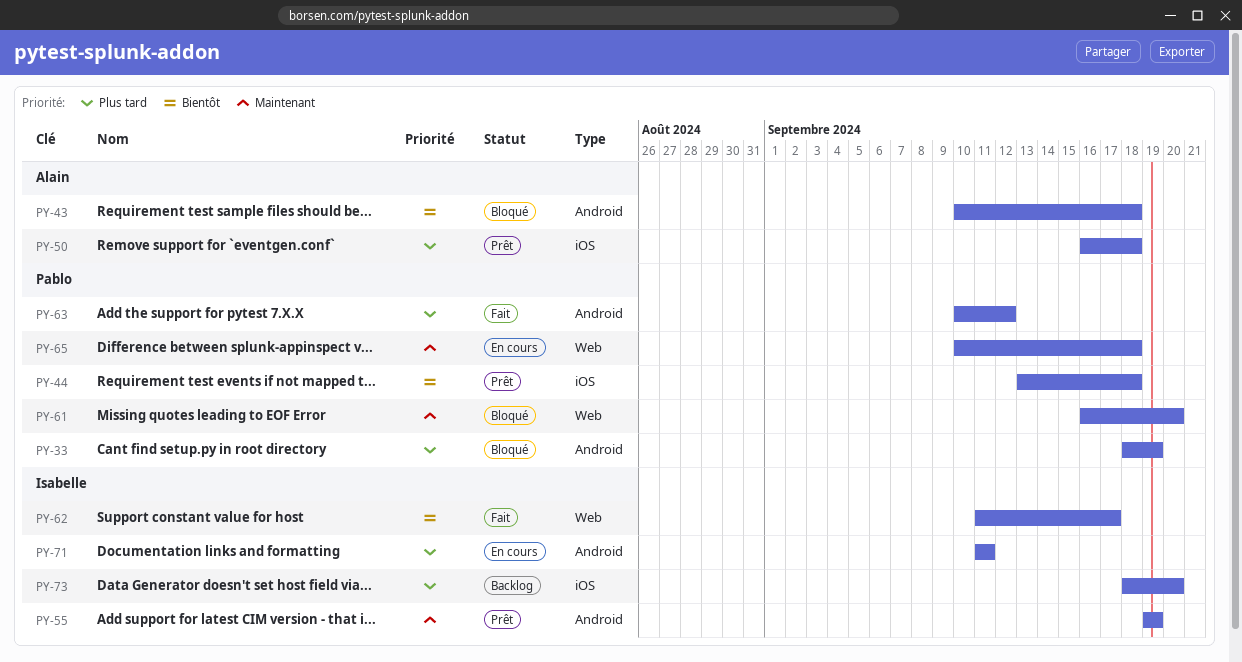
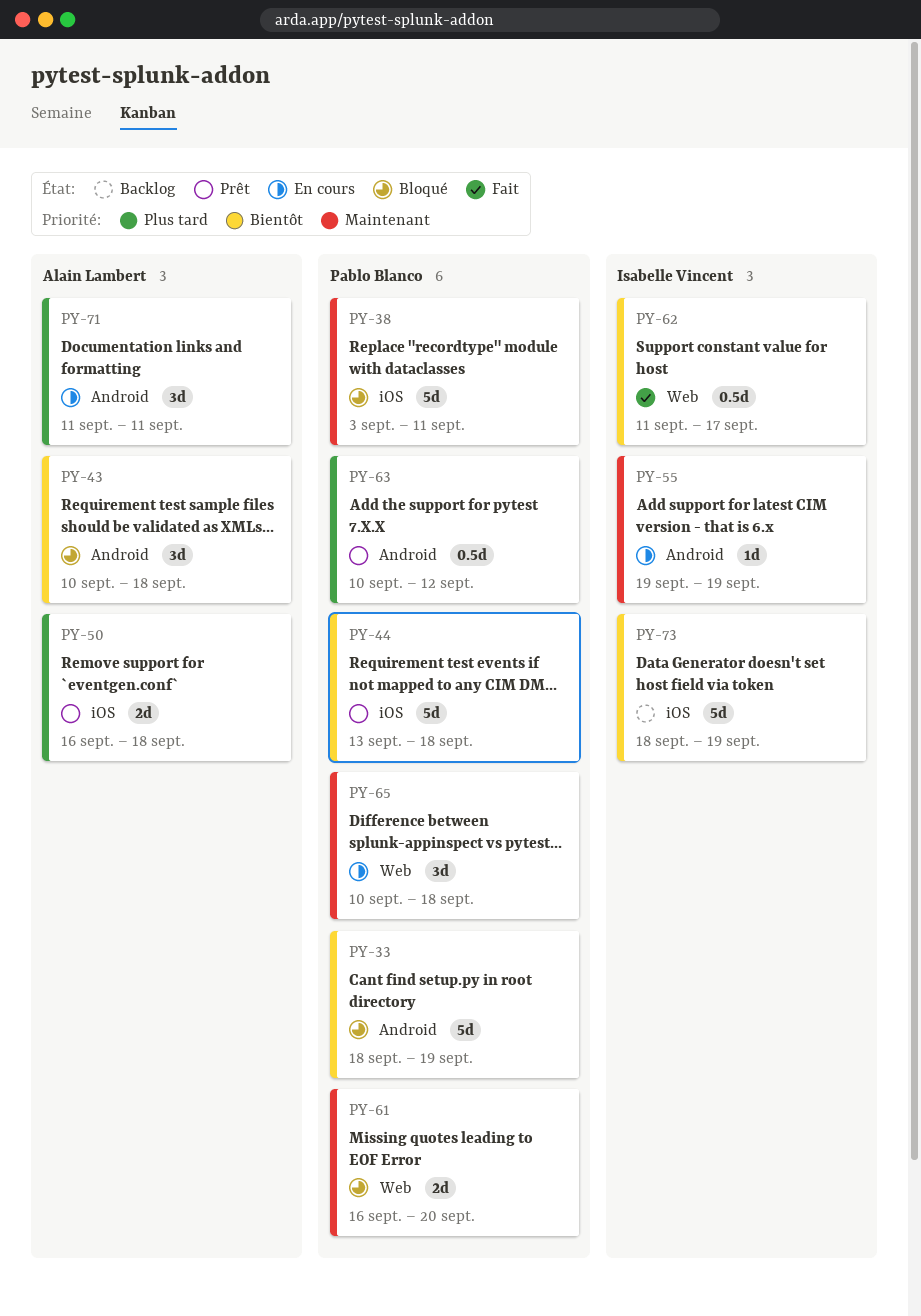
PY-33, priority: Plus tard -> Bientôt
PY-38: none -> present
PY-55, status: Prêt -> En cours
PY-63, status: Fait -> Prêt
PY-71, owner: Isabelle Vincent -> Alain Lambert
PY-73, priority: Plus tard -> Bientôt
PY-73, due: Sep 20 -> Sep 19

